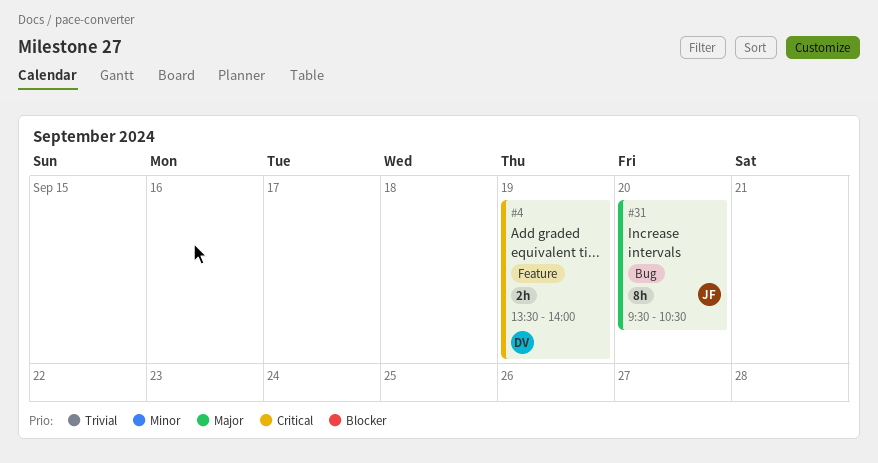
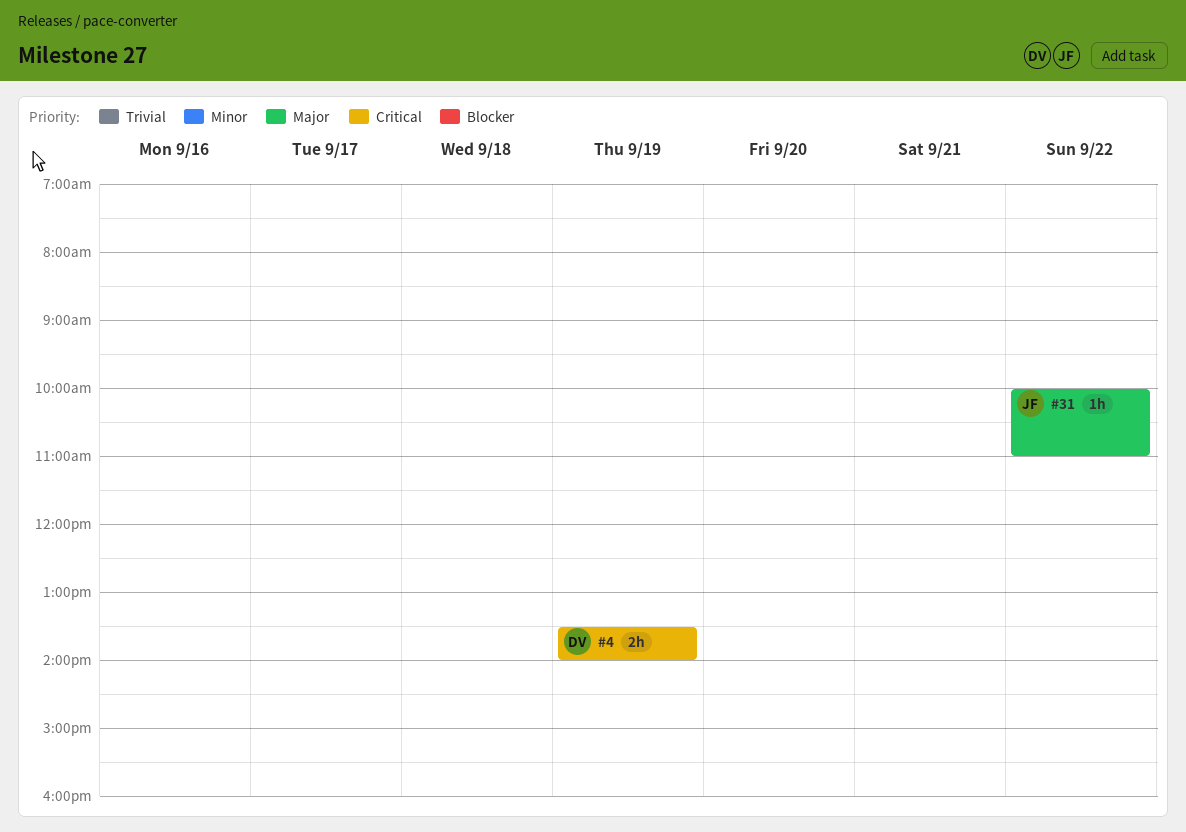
#31, estimate: 8h -> 1h
#31, day: Sep 20 -> Sep 22
#31, begins: 09:30 -> 10:00
#31, ends: 10:30 -> 11:00

